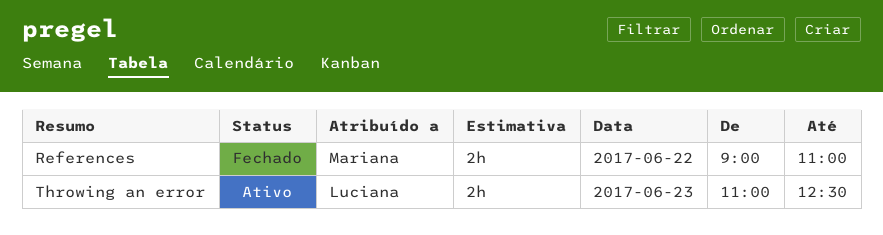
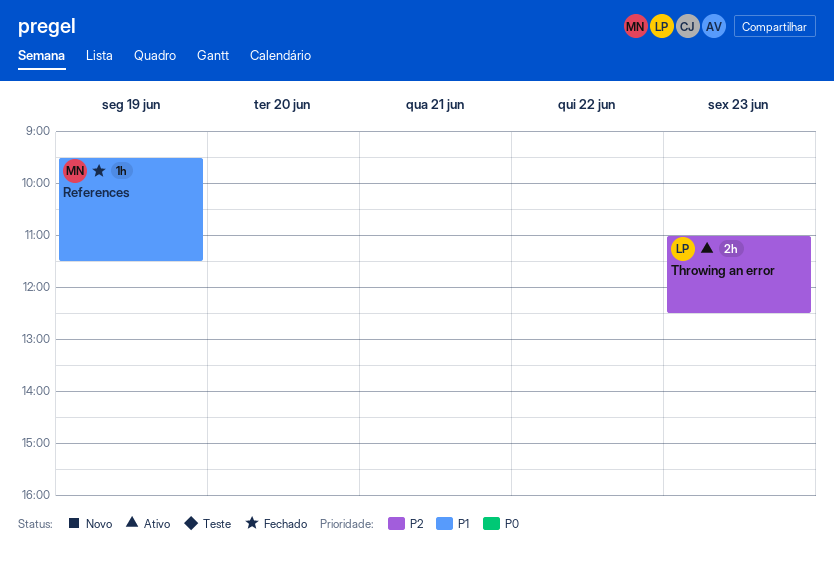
References, estimate: 2h -> 1h
References, day: Jun 22 -> Jun 19
References, begins: 09:00 -> 09:30
References, ends: 11:00 -> 11:30

